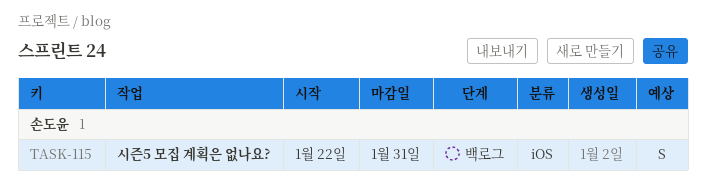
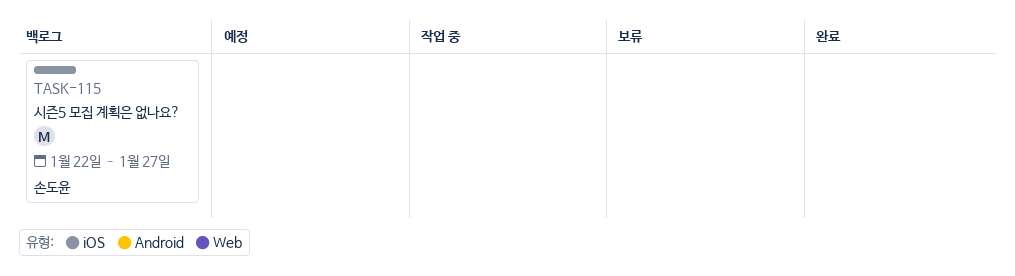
TASK-115, estimate: S -> M
TASK-115, due: Jan 31 -> Jan 27

